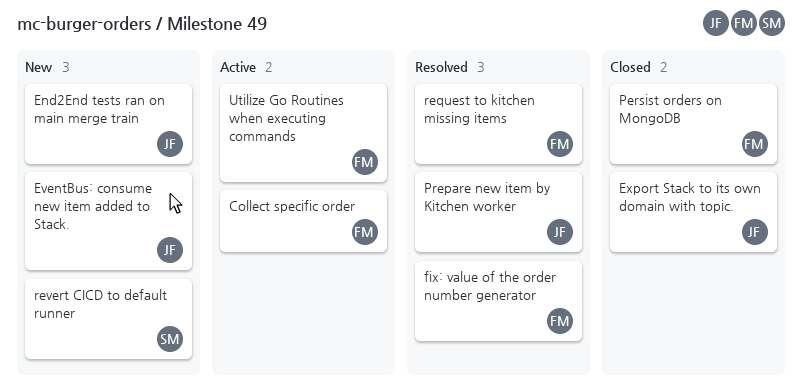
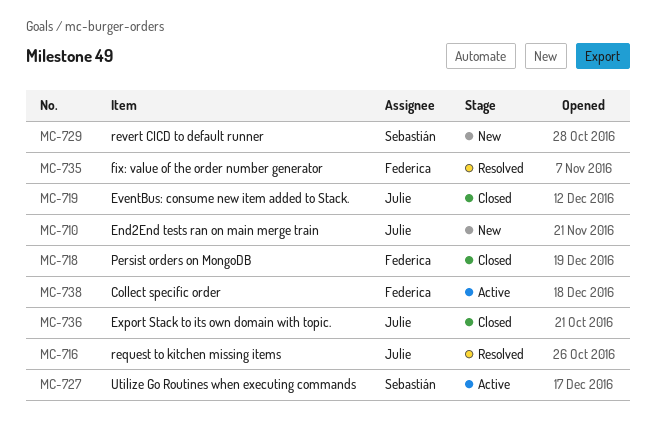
EventBus: consume new item added to Stack., status: New -> Closed
Prepare new item by Kitchen worker: present -> none
request to kitchen missing items, owner: Federica -> Julie
Utilize Go Routines when executing commands, owner: Federica -> Sebastián

